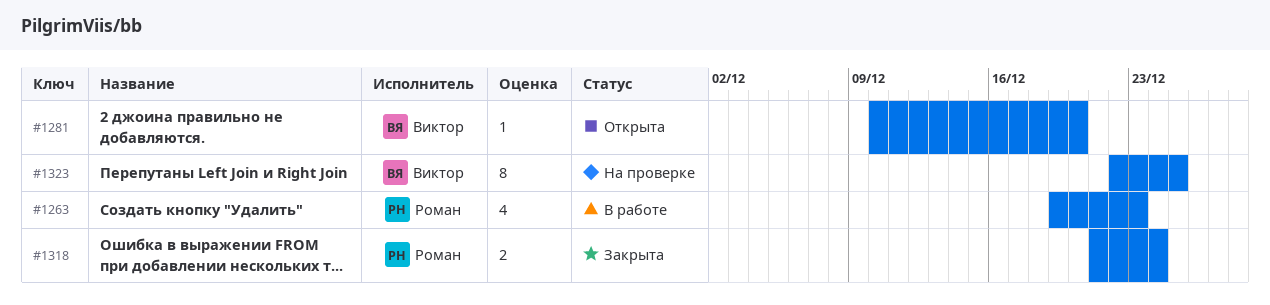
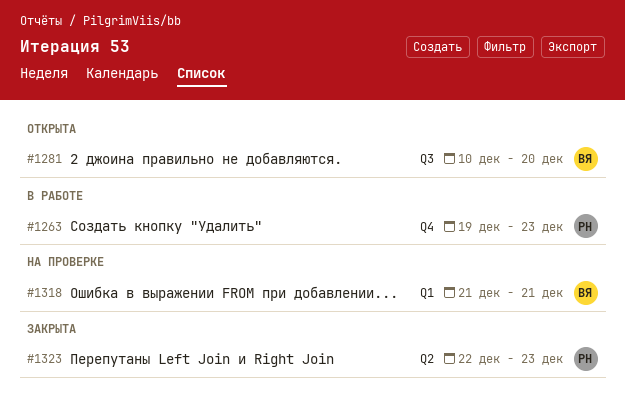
#1318, status: Закрыта -> На проверке
#1318, owner: Роман -> Виктор
#1318, due: Dec 24 -> Dec 21
#1323, status: На проверке -> Закрыта
#1323, owner: Виктор -> Роман
#1323, due: Dec 25 -> Dec 23

